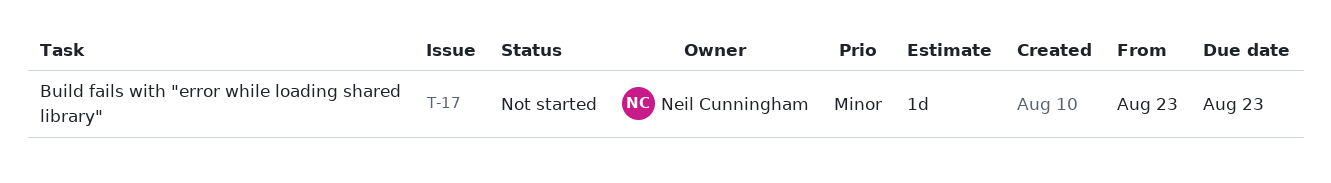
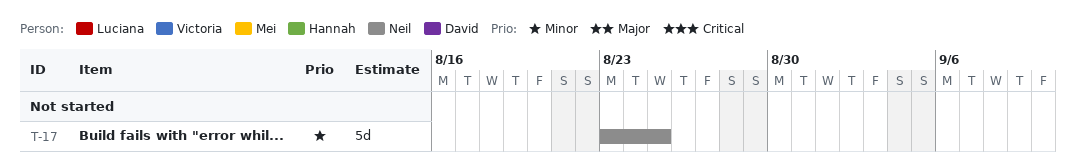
T-17, estimate: 1d -> 5d
T-17, due: Aug 23 -> Aug 25

